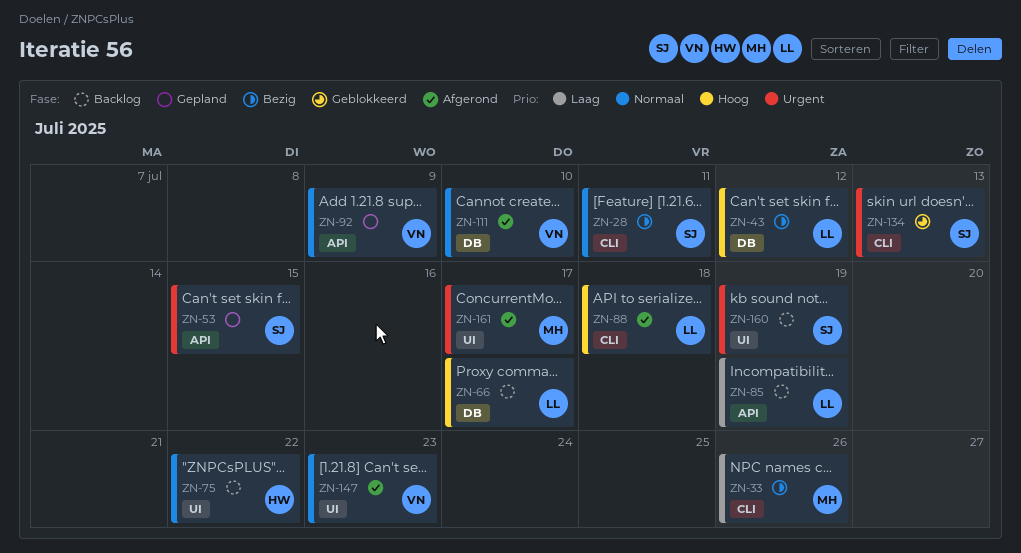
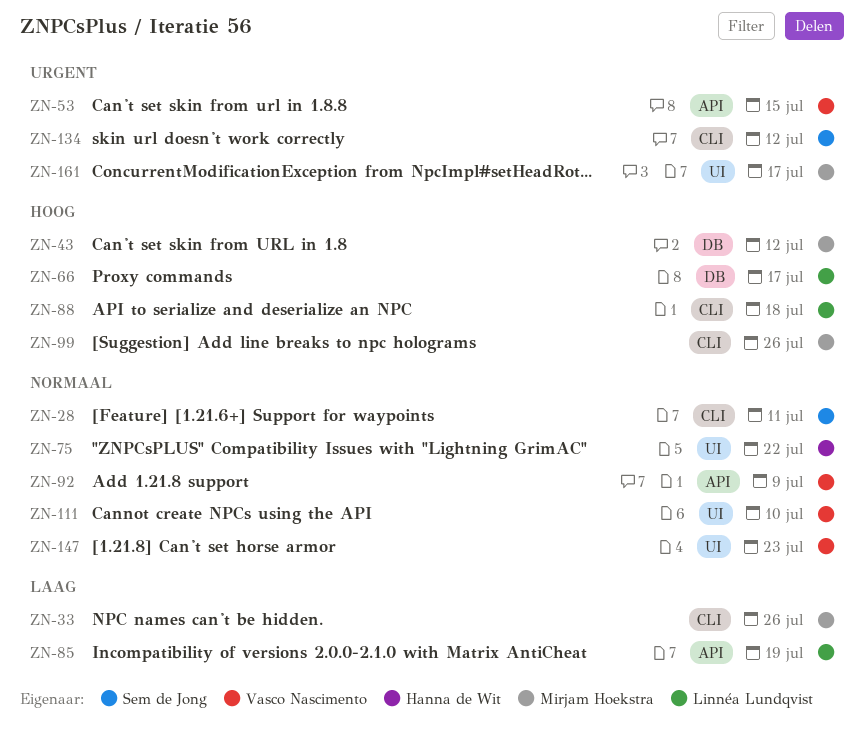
ZN-43, owner: Linnéa Lundqvist -> Mirjam Hoekstra
ZN-53, owner: Sem de Jong -> Vasco Nascimento
ZN-99: none -> present
ZN-111, label: DB -> UI
ZN-134, due: Jul 13 -> Jul 12
ZN-160: present -> none

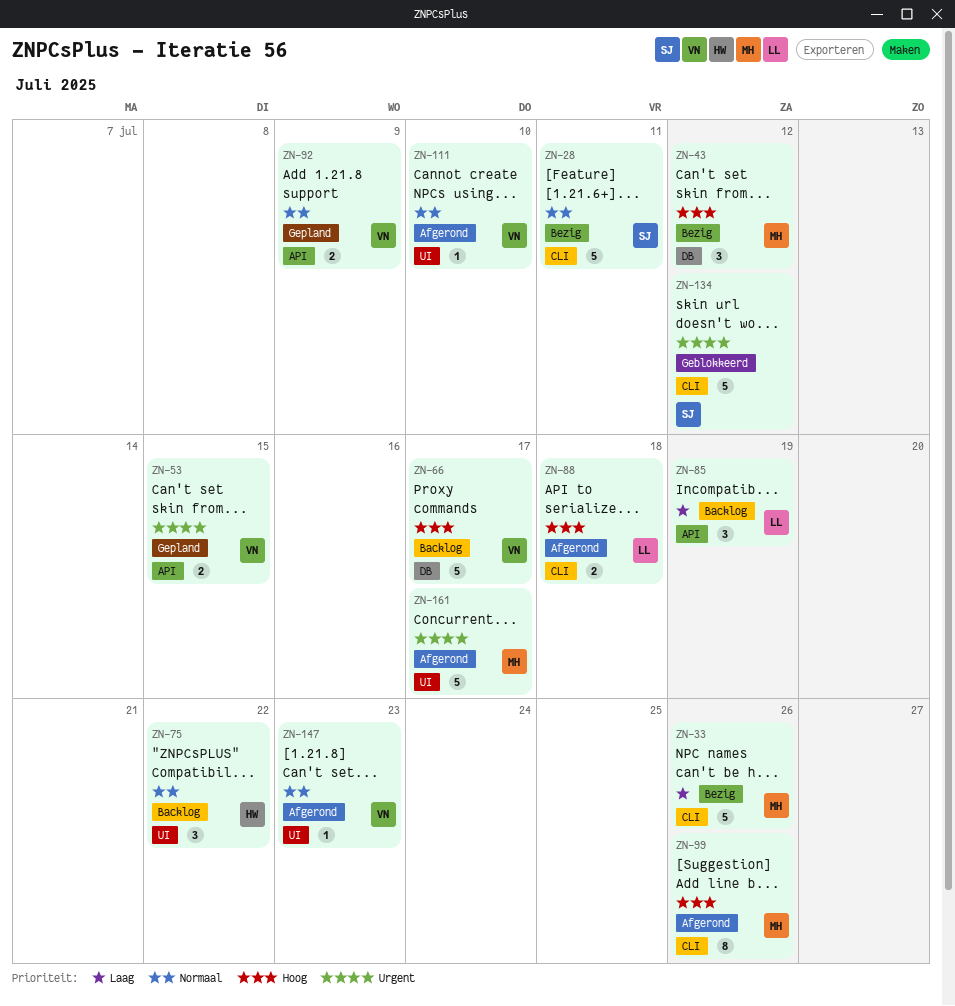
ZN-66, owner: Linnéa Lundqvist -> Vasco Nascimento

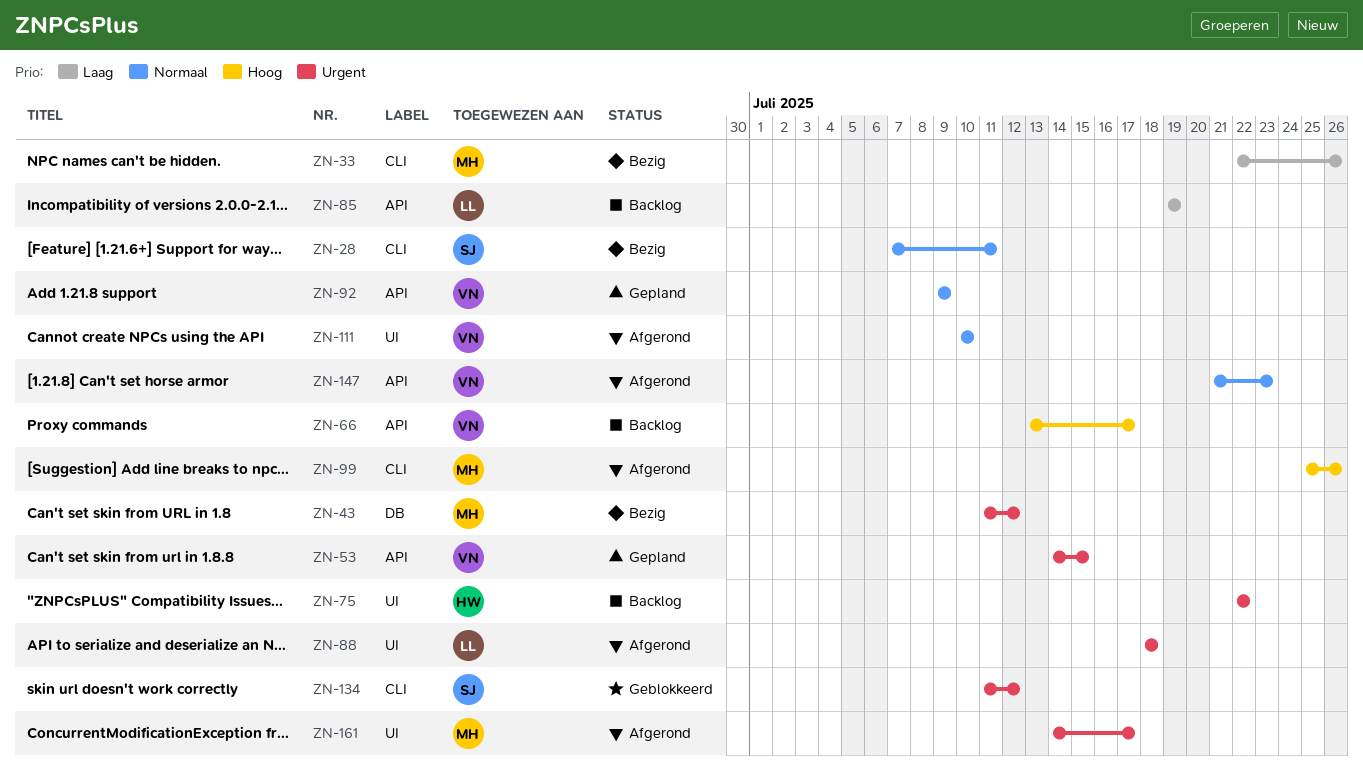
ZN-43, priority: Hoog -> Urgent
ZN-66, label: DB -> API
ZN-75, priority: Normaal -> Urgent
ZN-88, priority: Hoog -> Urgent
ZN-88, label: CLI -> UI
ZN-147, label: UI -> API

